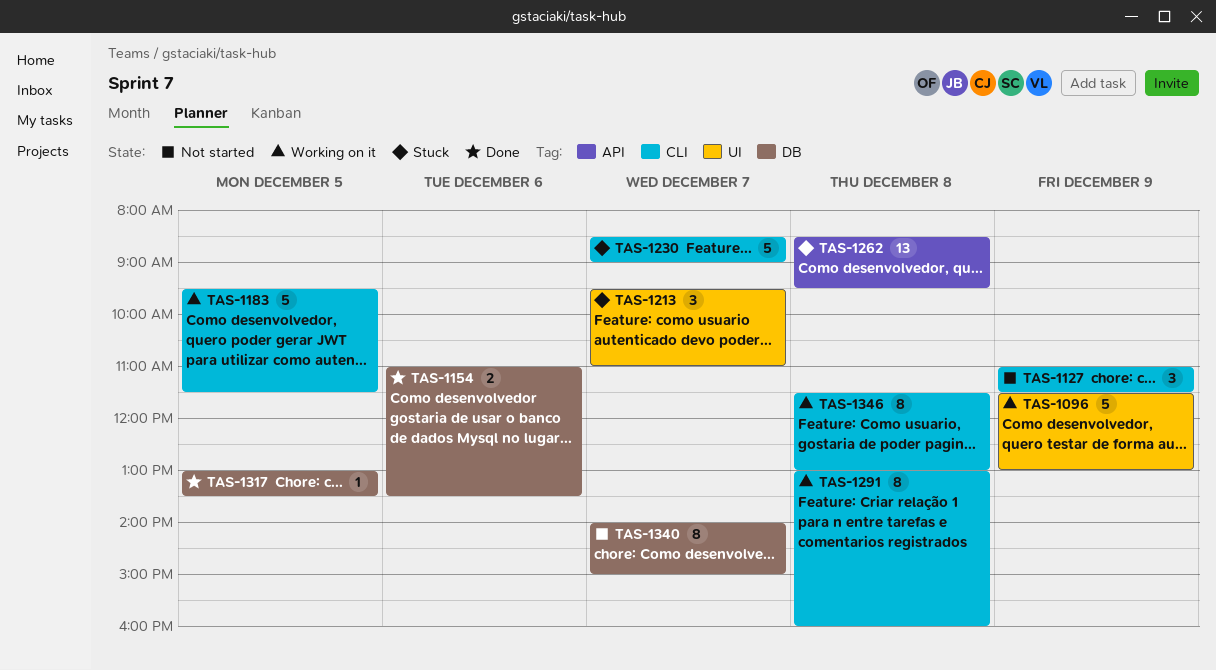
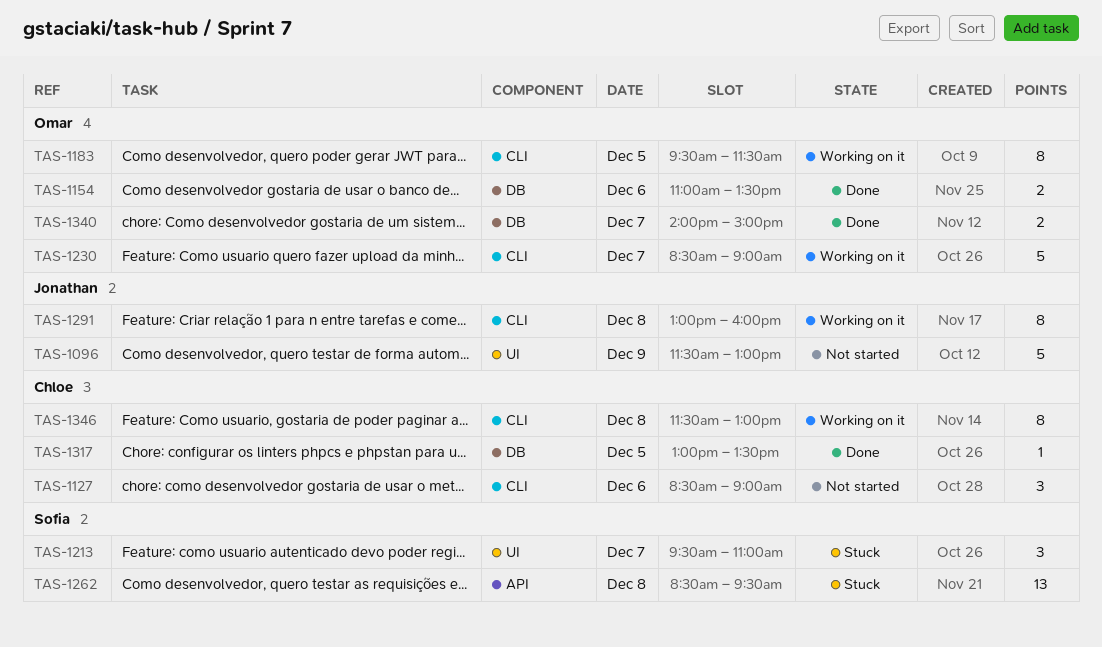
TAS-1096, status: Working on it -> Not started
TAS-1127, day: Dec 9 -> Dec 6
TAS-1127, begins: 11:00 -> 08:30
TAS-1127, ends: 11:30 -> 09:00
TAS-1183, estimate: 5 -> 8
TAS-1230, status: Stuck -> Working on it
TAS-1340, status: Not started -> Done
TAS-1340, estimate: 8 -> 2

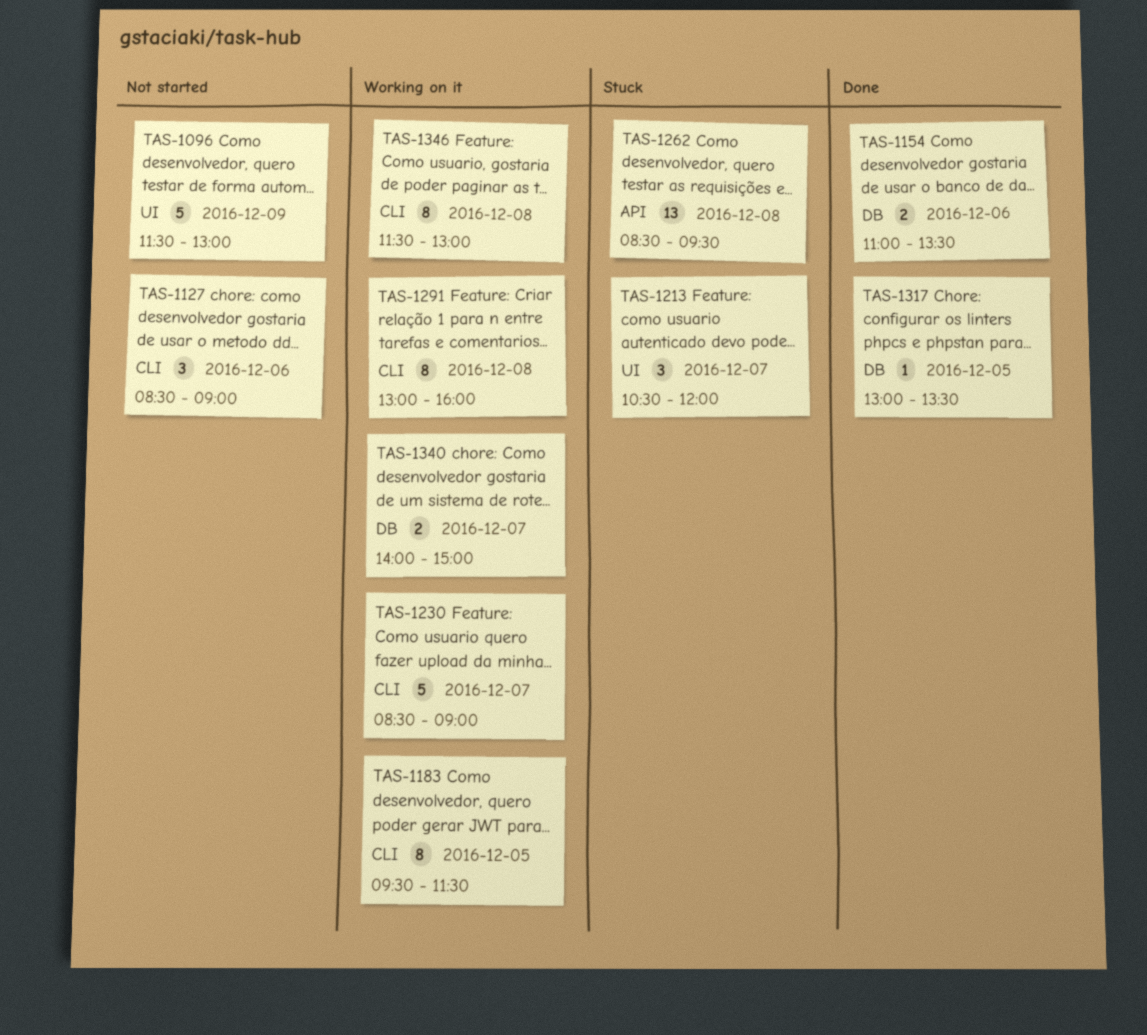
TAS-1213, begins: 09:30 -> 10:30
TAS-1213, ends: 11:00 -> 12:00
TAS-1340, status: Done -> Working on it

